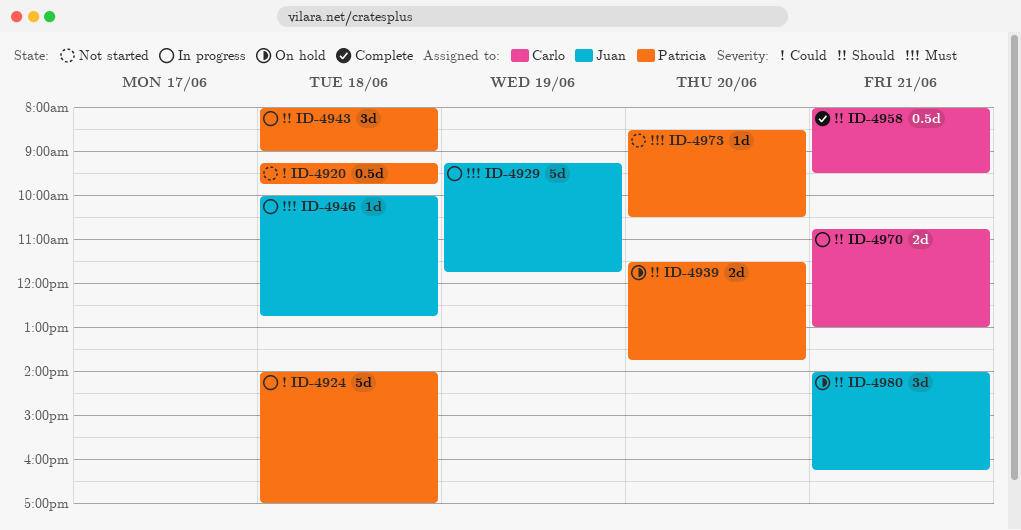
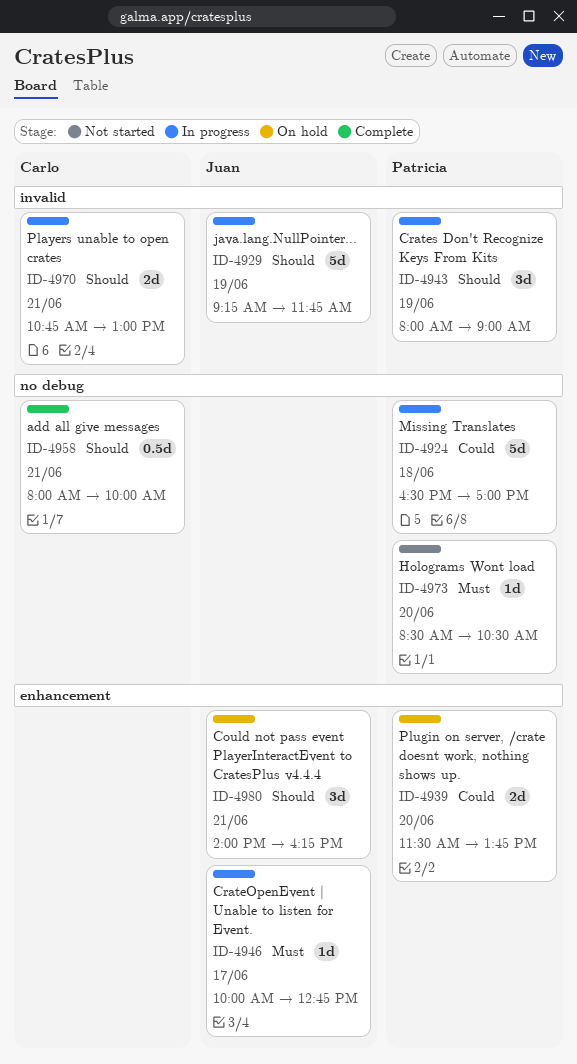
ID-4920: present -> none
ID-4924, begins: 14:00 -> 16:30
ID-4929, priority: Must -> Should
ID-4939, priority: Should -> Could
ID-4943, day: Jun 18 -> Jun 19
ID-4946, day: Jun 18 -> Jun 17
ID-4958, ends: 09:30 -> 10:00

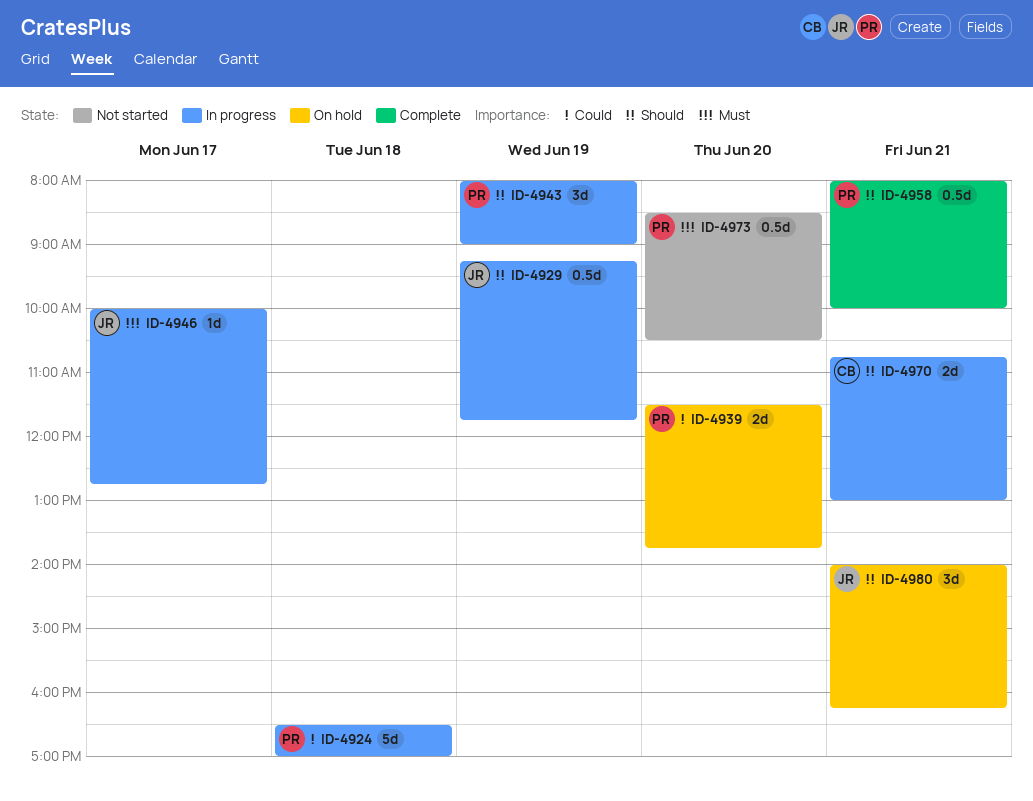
ID-4929, estimate: 5d -> 0.5d
ID-4958, owner: Carlo -> Patricia
ID-4973, estimate: 1d -> 0.5d

